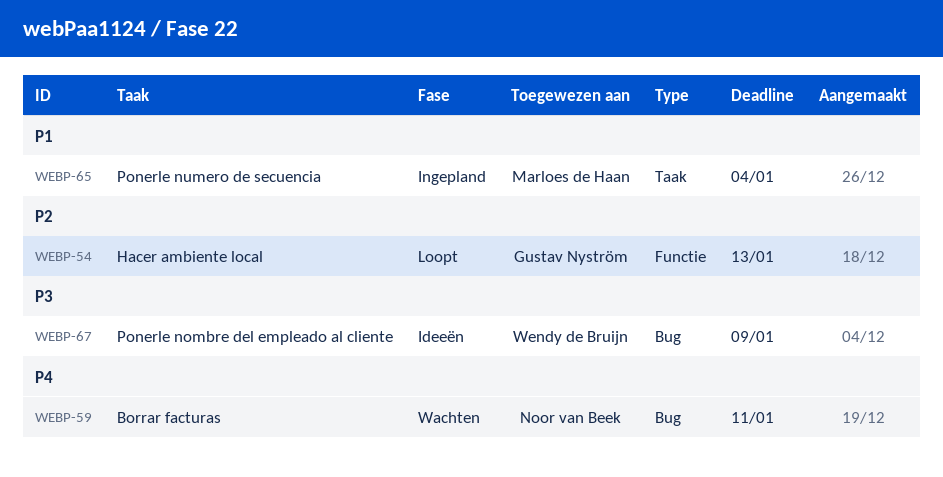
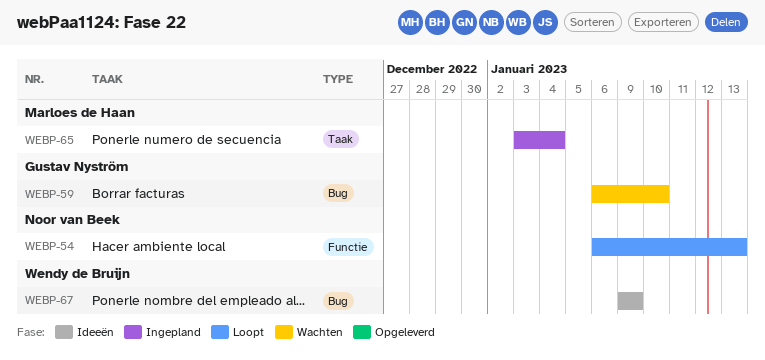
WEBP-54, owner: Gustav Nyström -> Noor van Beek
WEBP-59, owner: Noor van Beek -> Gustav Nyström
WEBP-59, due: Jan 11 -> Jan 10

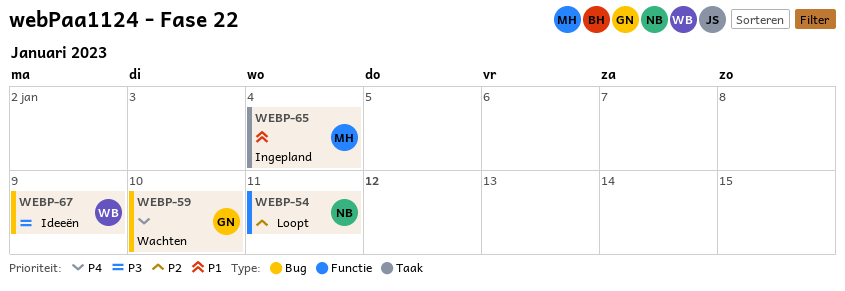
WEBP-54, due: Jan 13 -> Jan 11

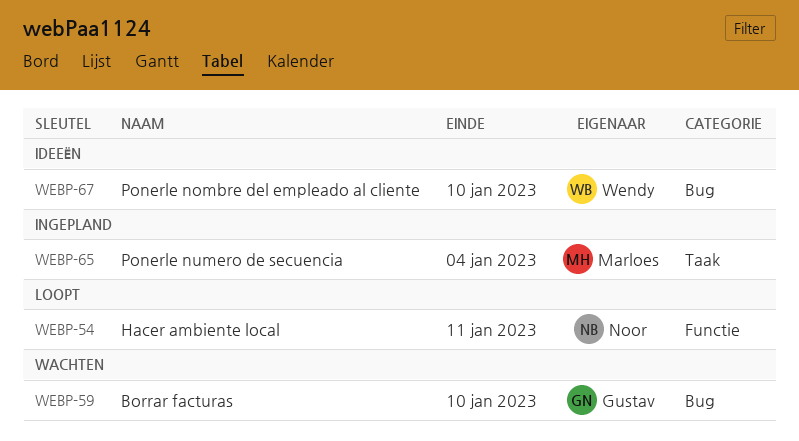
WEBP-67, due: Jan 9 -> Jan 10

